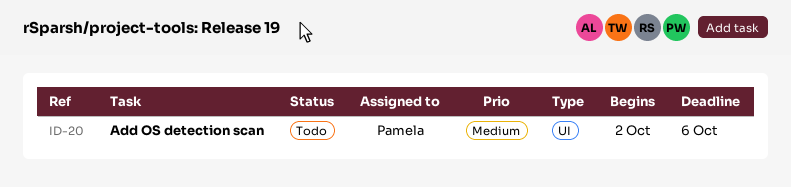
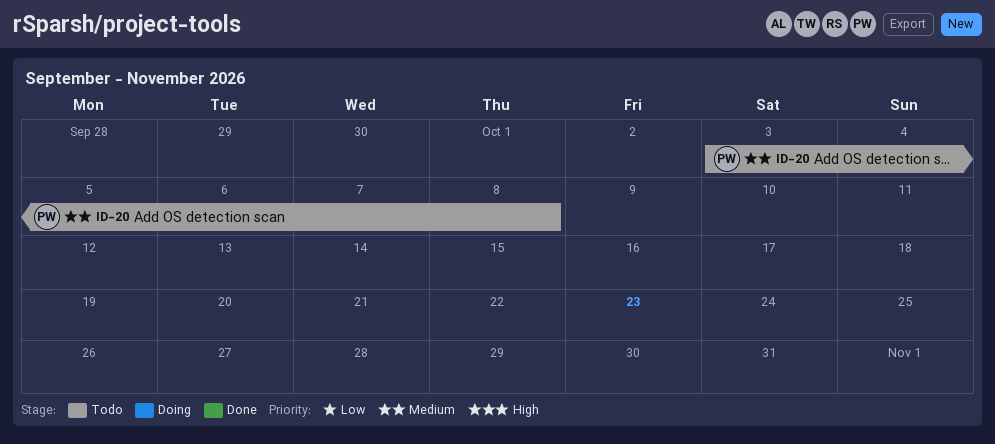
ID-20, start: Oct 2 -> Oct 3
ID-20, due: Oct 6 -> Oct 8

